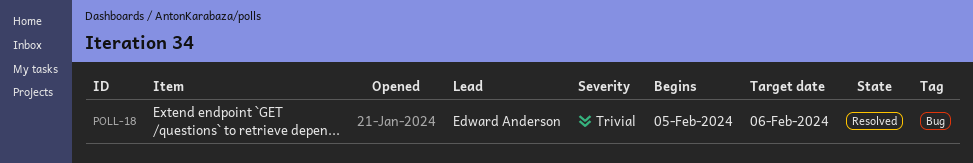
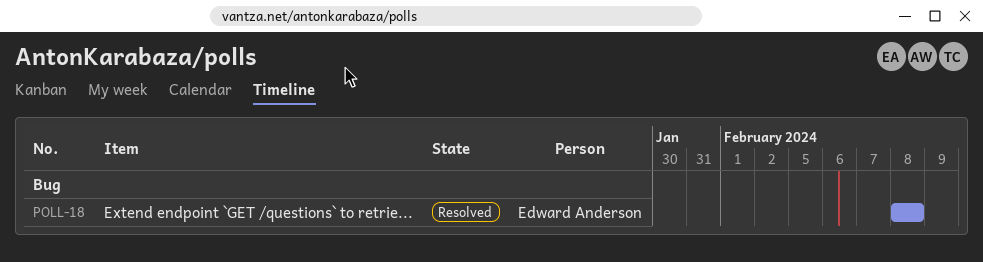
POLL-18, start: Feb 5 -> Feb 8
POLL-18, due: Feb 6 -> Feb 8

